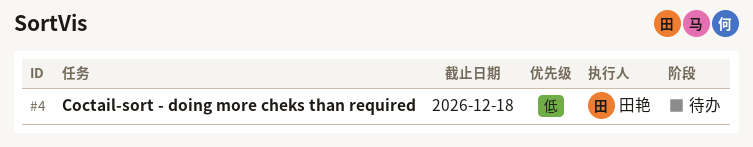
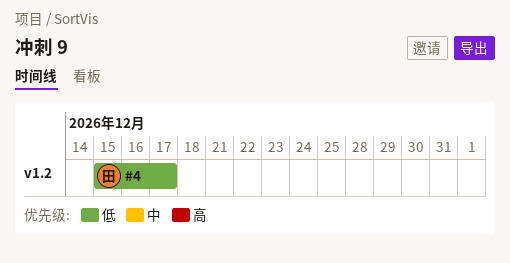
#4, due: Dec 18 -> Dec 17

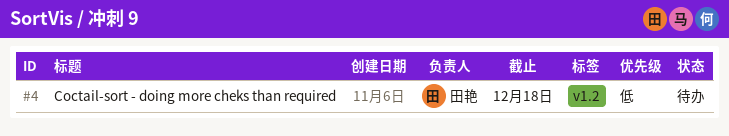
#4, due: Dec 17 -> Dec 18

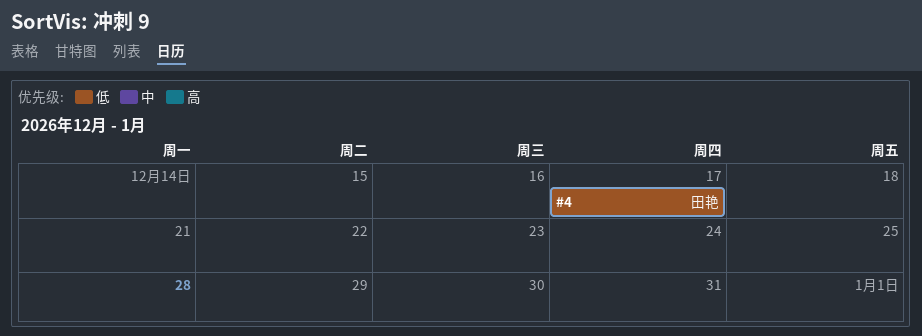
#4, due: Dec 18 -> Dec 17

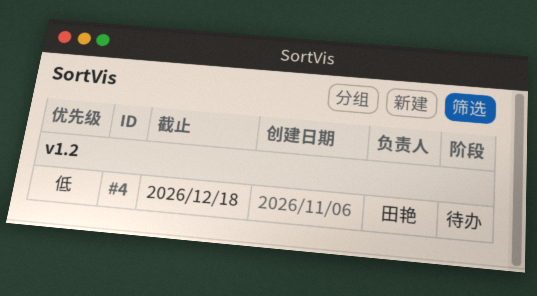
#4, due: Dec 17 -> Dec 18

